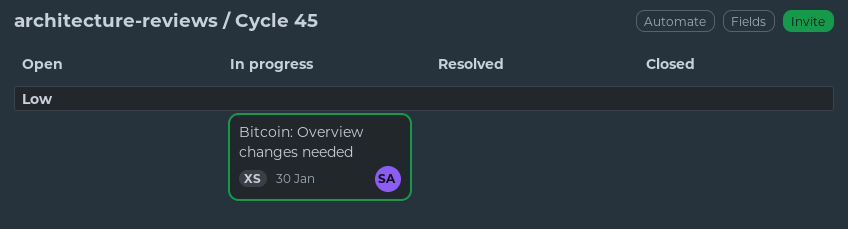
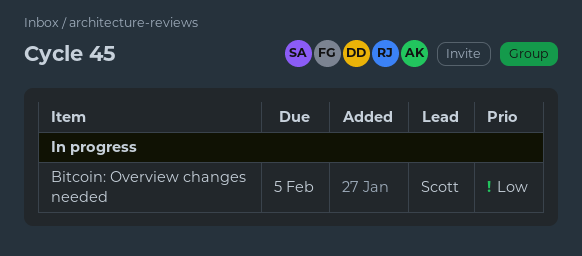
Bitcoin: Overview changes needed, due: Jan 30 -> Feb 5

